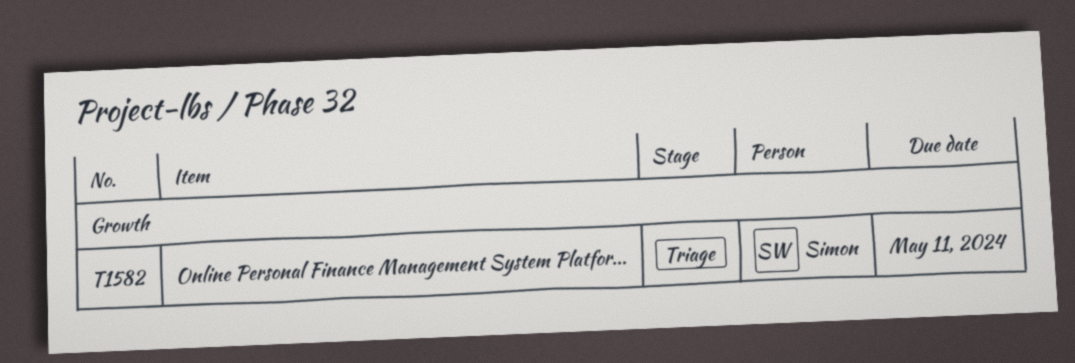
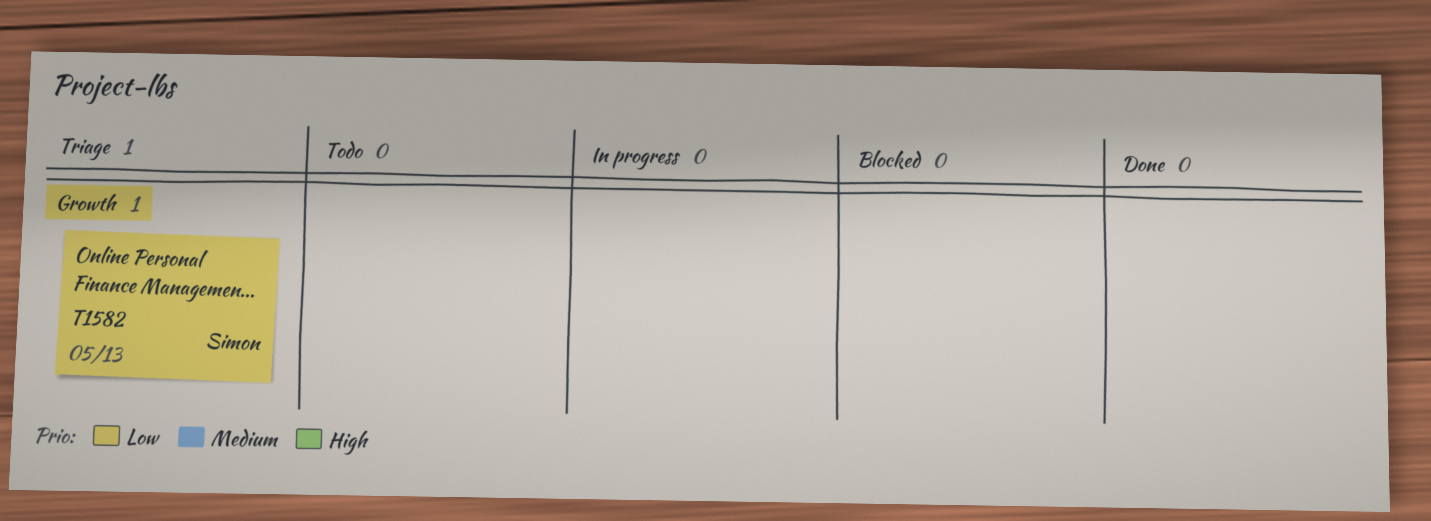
T1582, due: May 11 -> May 13

